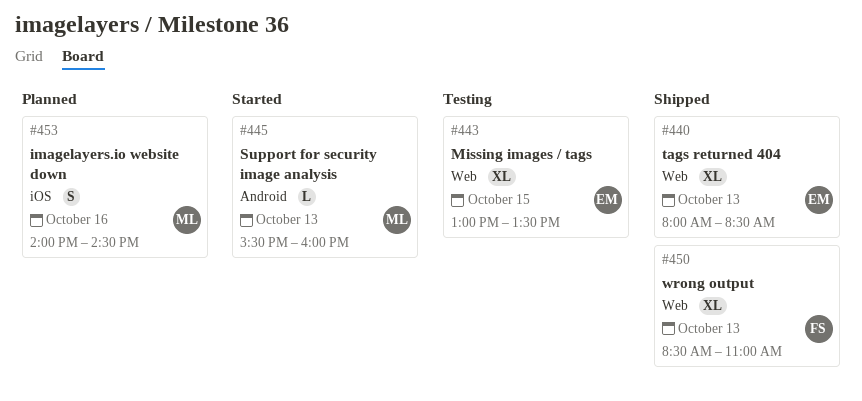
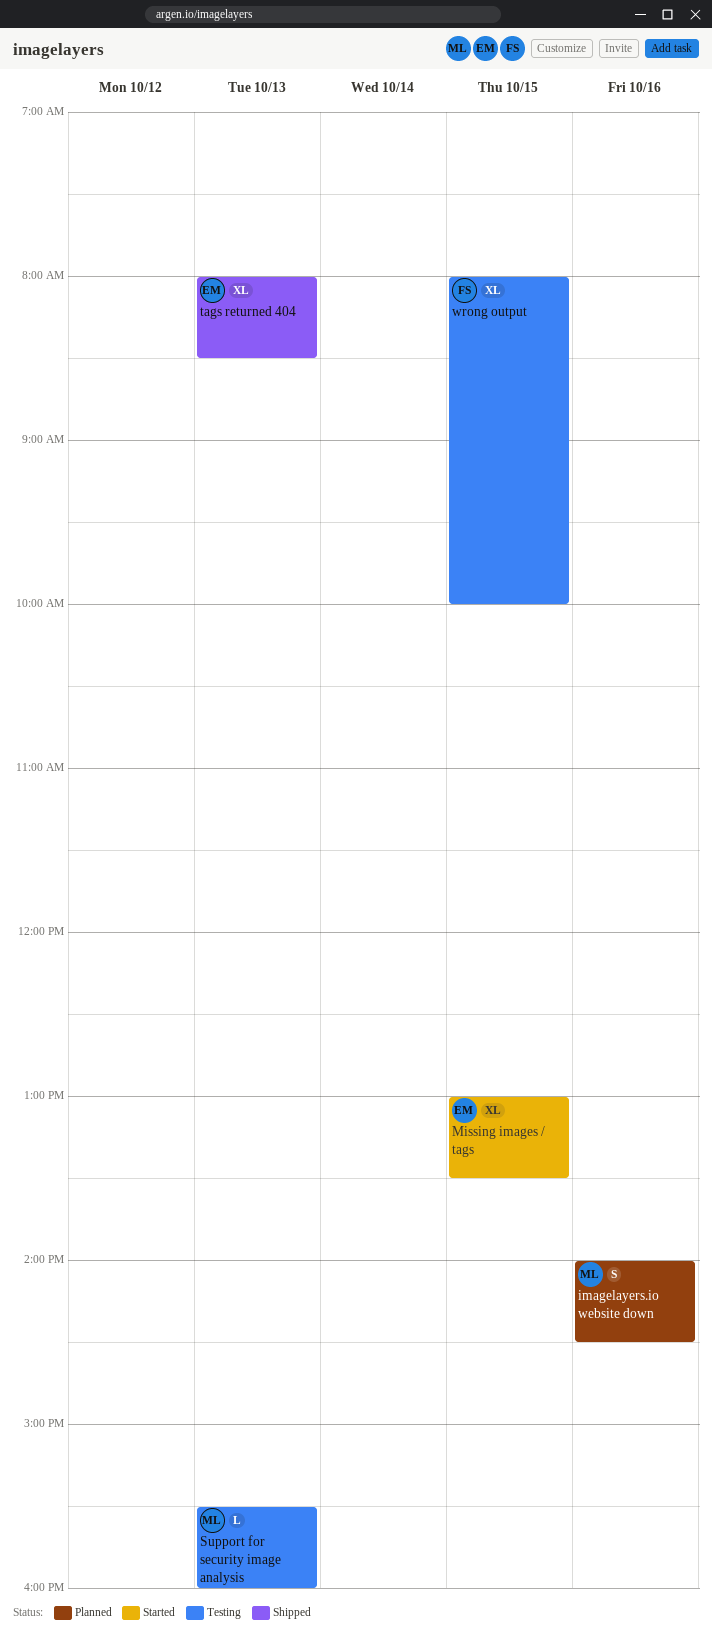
Missing images / tags, status: Testing -> Started
Support for security image analysis, status: Started -> Testing
wrong output, status: Shipped -> Testing
wrong output, day: Oct 13 -> Oct 15
wrong output, begins: 08:30 -> 08:00
wrong output, ends: 11:00 -> 10:00

